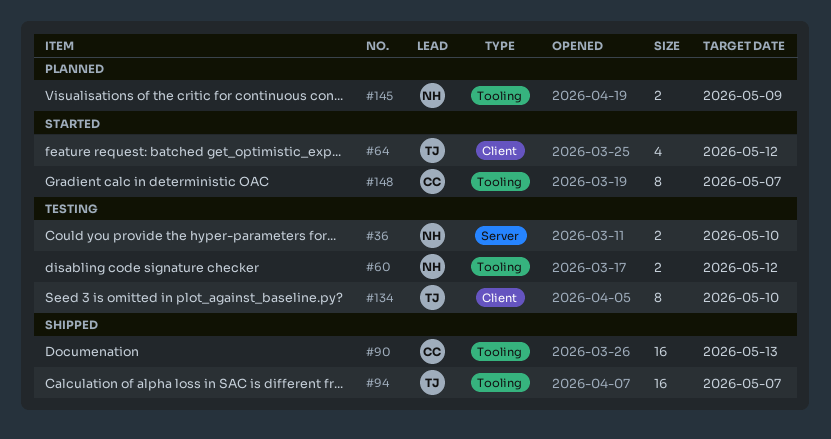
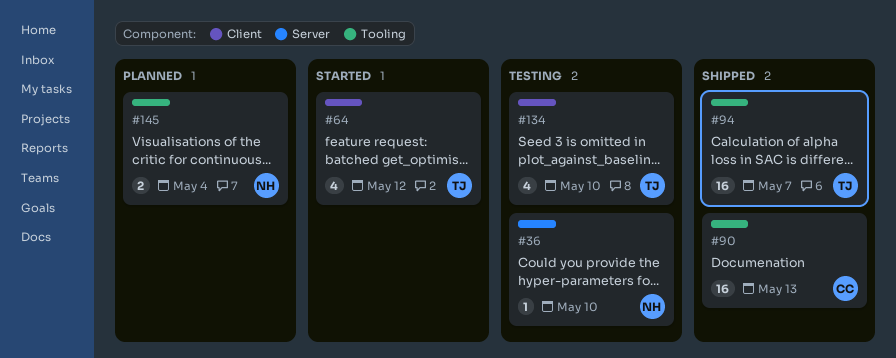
#36, estimate: 2 -> 1
#60: present -> none
#134, estimate: 8 -> 4
#145, due: May 9 -> May 4
#148: present -> none

